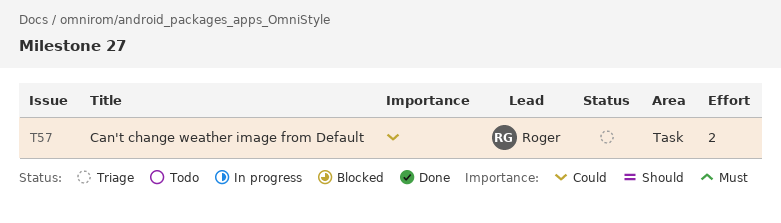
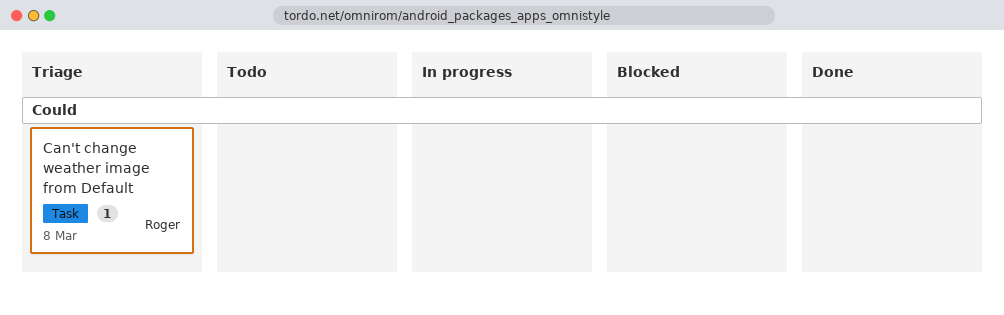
Can't change weather image from Default, estimate: 2 -> 1

